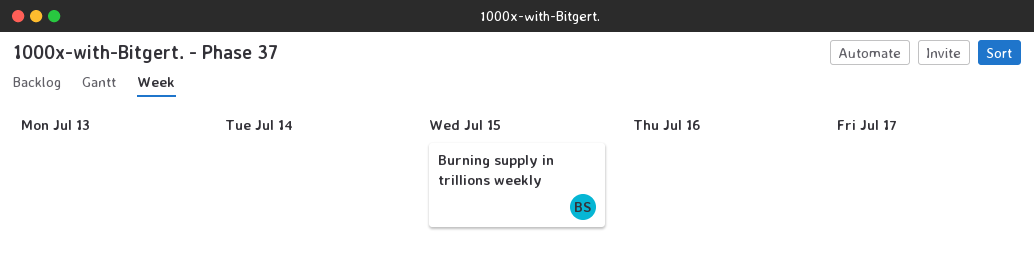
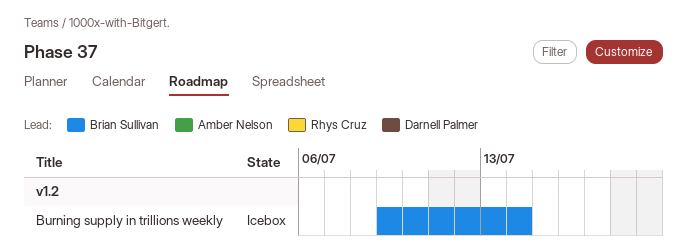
Burning supply in trillions weekly, due: Jul 15 -> Jul 14

